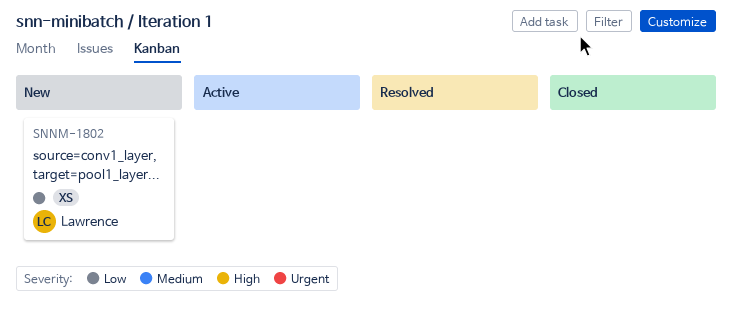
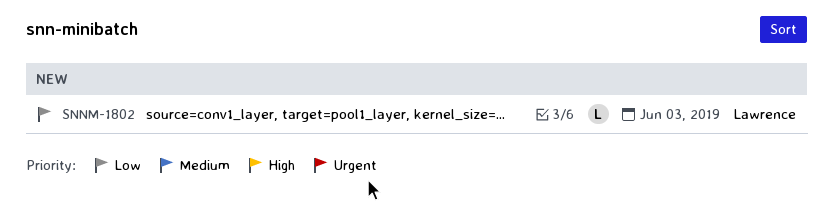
SNNM-1802, estimate: XS -> L

